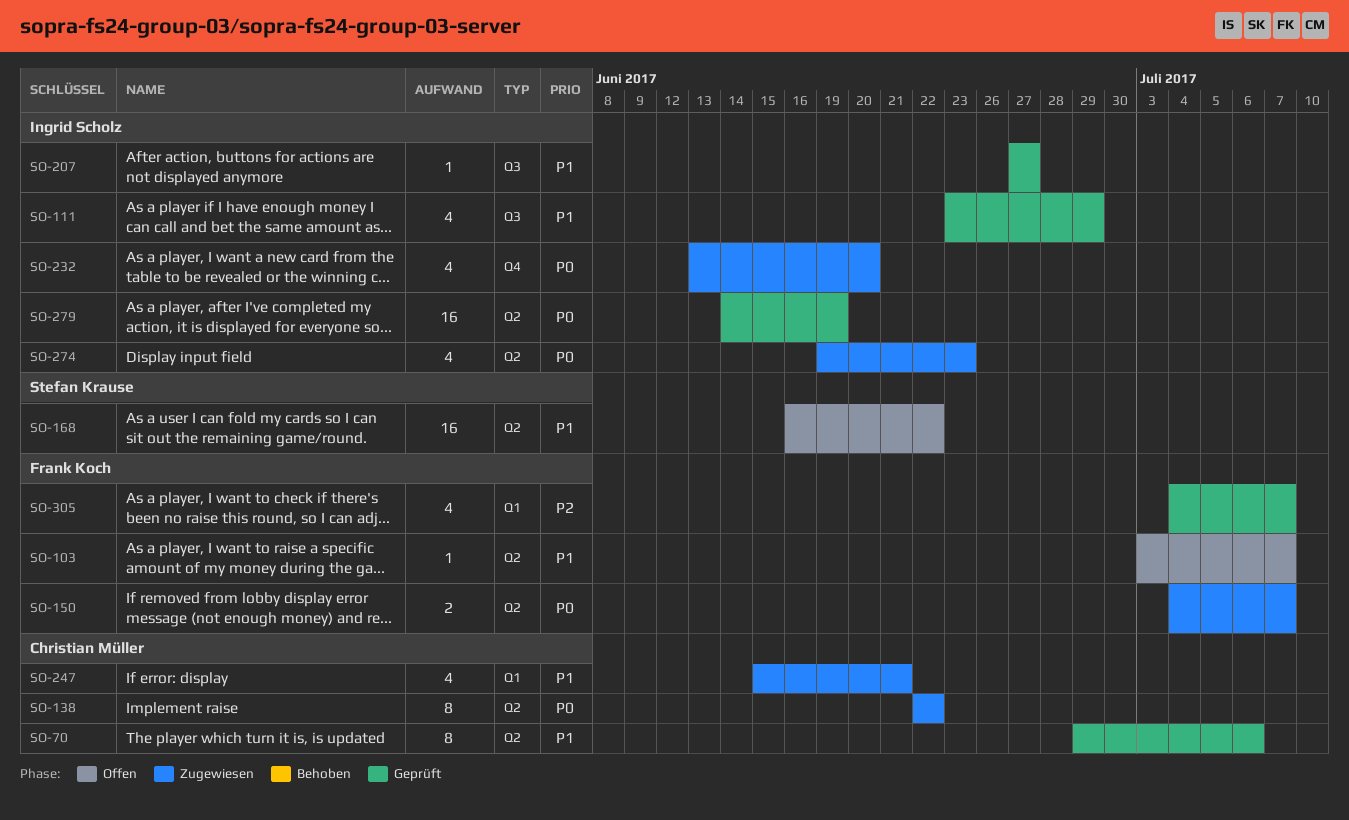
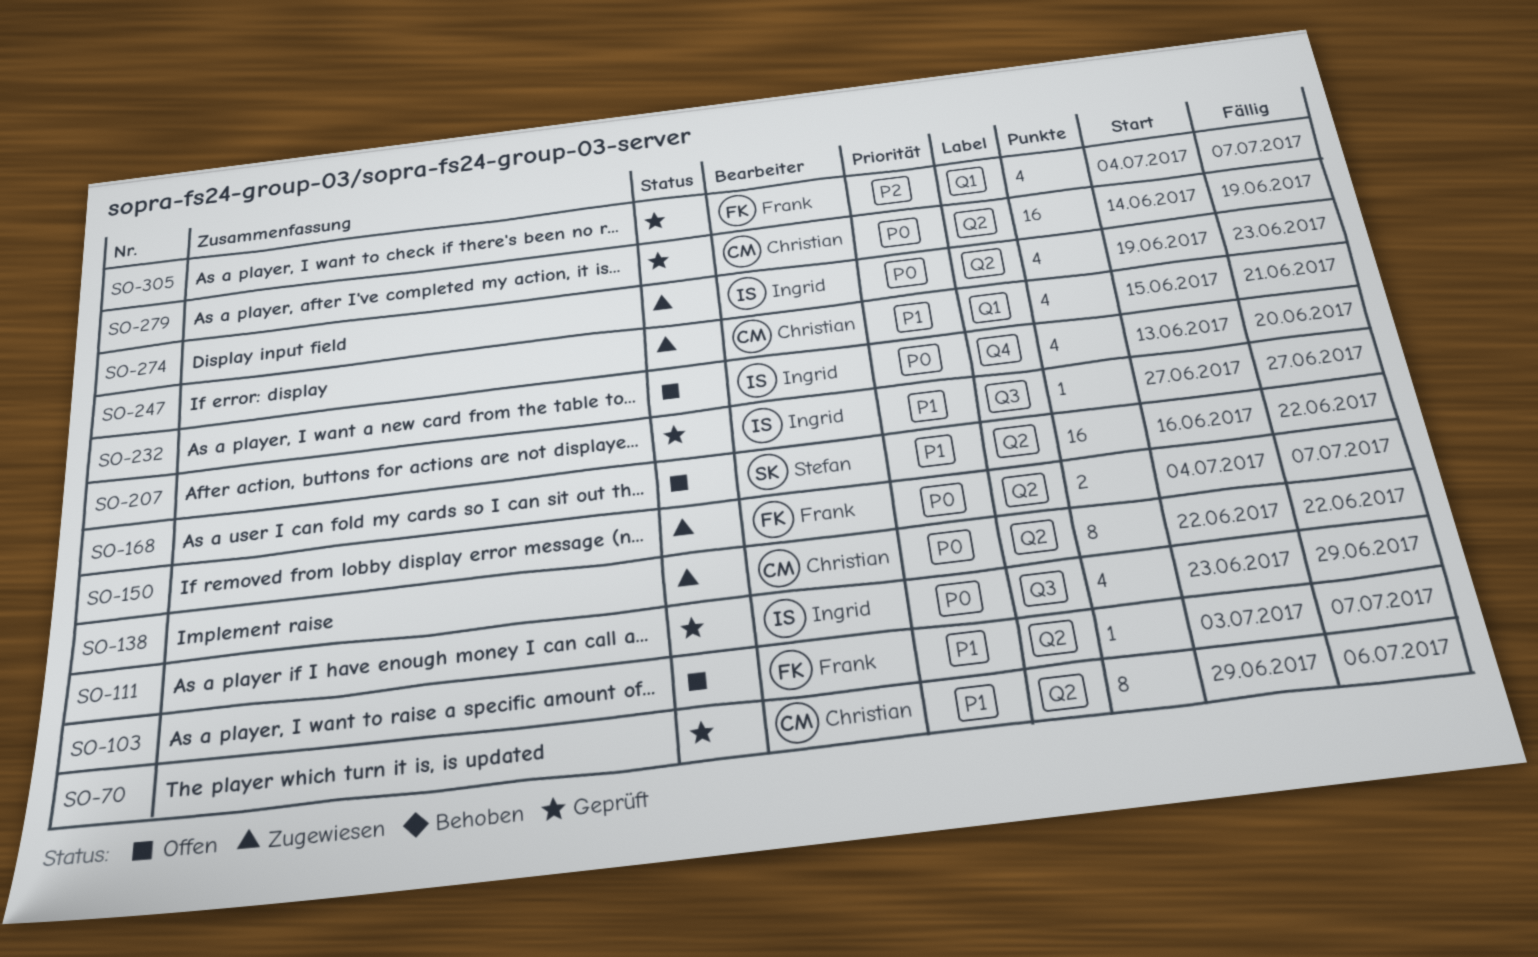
SO-111, priority: P1 -> P0
SO-232, status: Zugewiesen -> Offen
SO-279, owner: Ingrid Scholz -> Christian Müller

